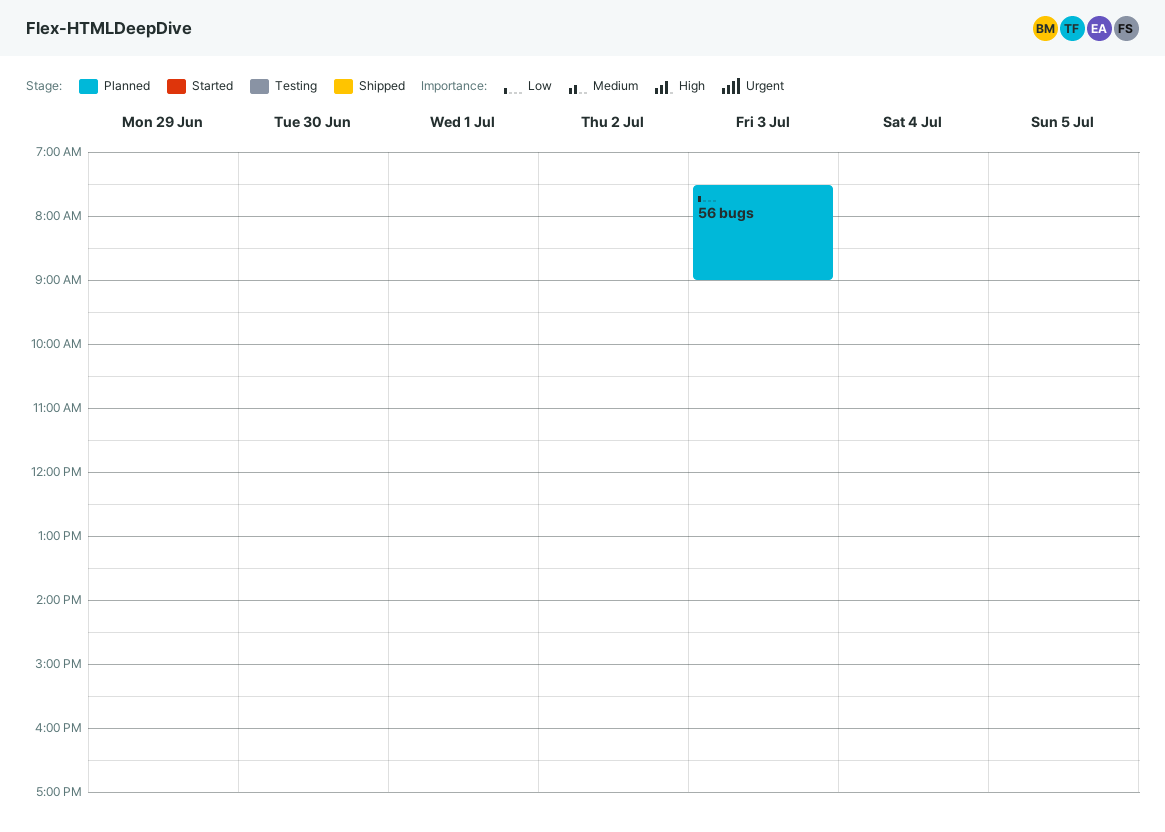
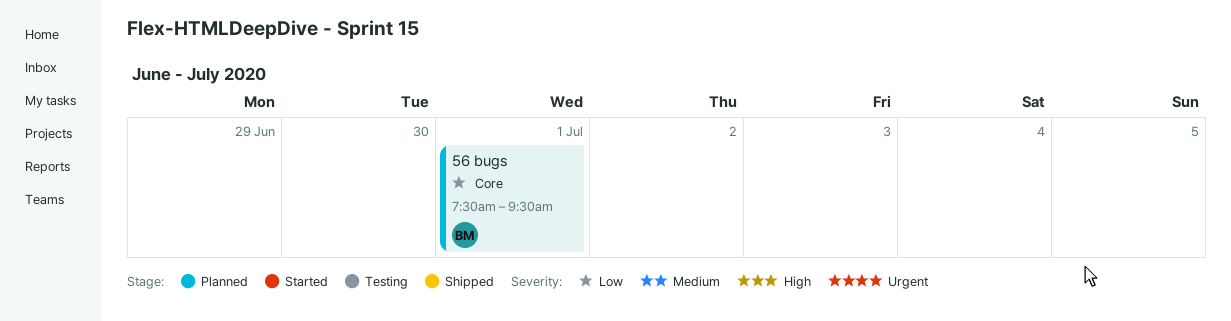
56 bugs, day: Jul 3 -> Jul 1
56 bugs, ends: 09:00 -> 09:30

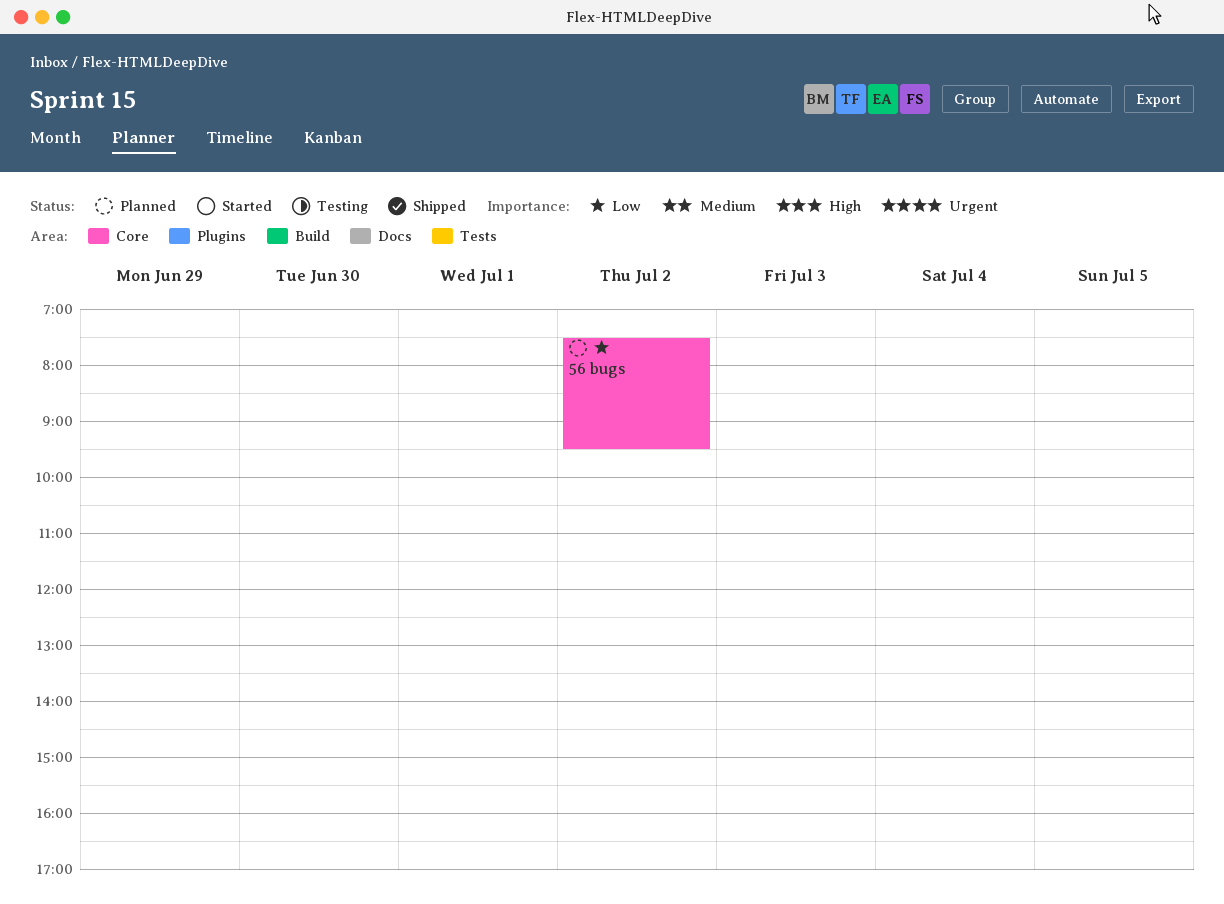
56 bugs, day: Jul 1 -> Jul 2

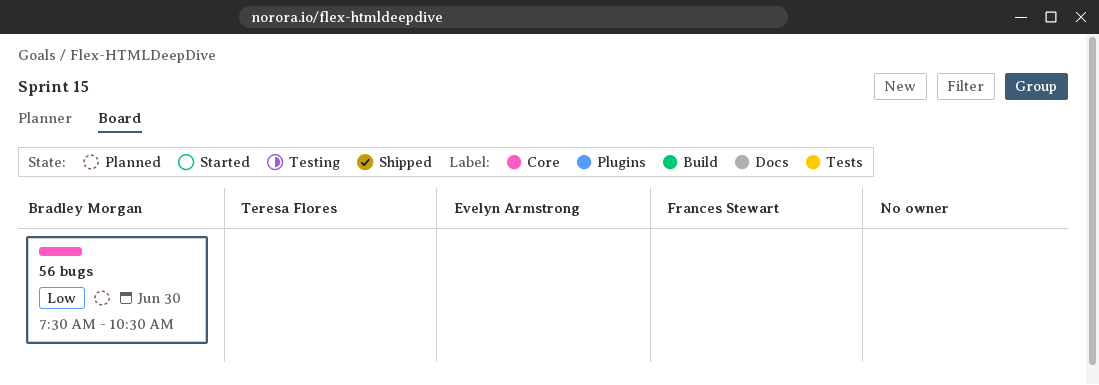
56 bugs, day: Jul 2 -> Jun 30
56 bugs, ends: 09:30 -> 10:30

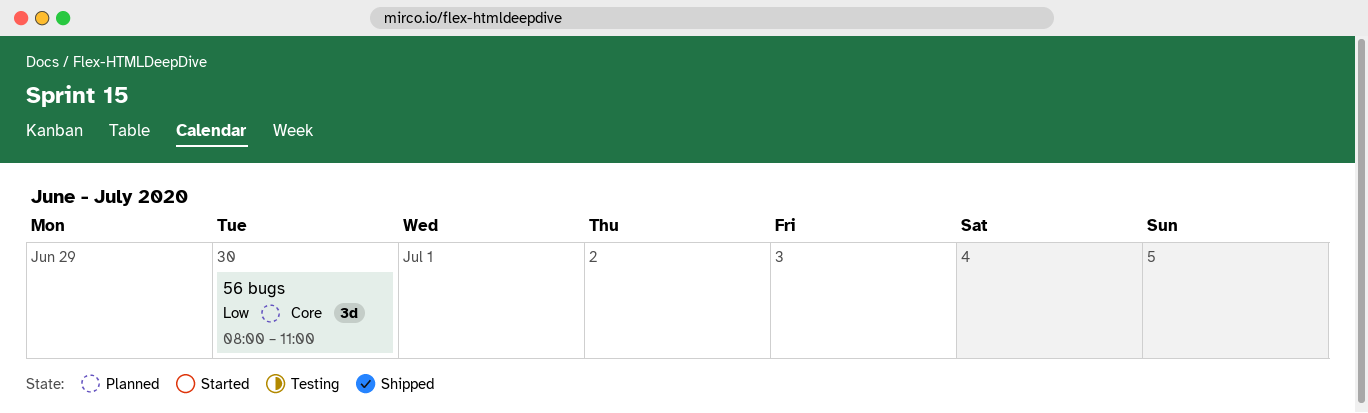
56 bugs, begins: 07:30 -> 08:00
56 bugs, ends: 10:30 -> 11:00

